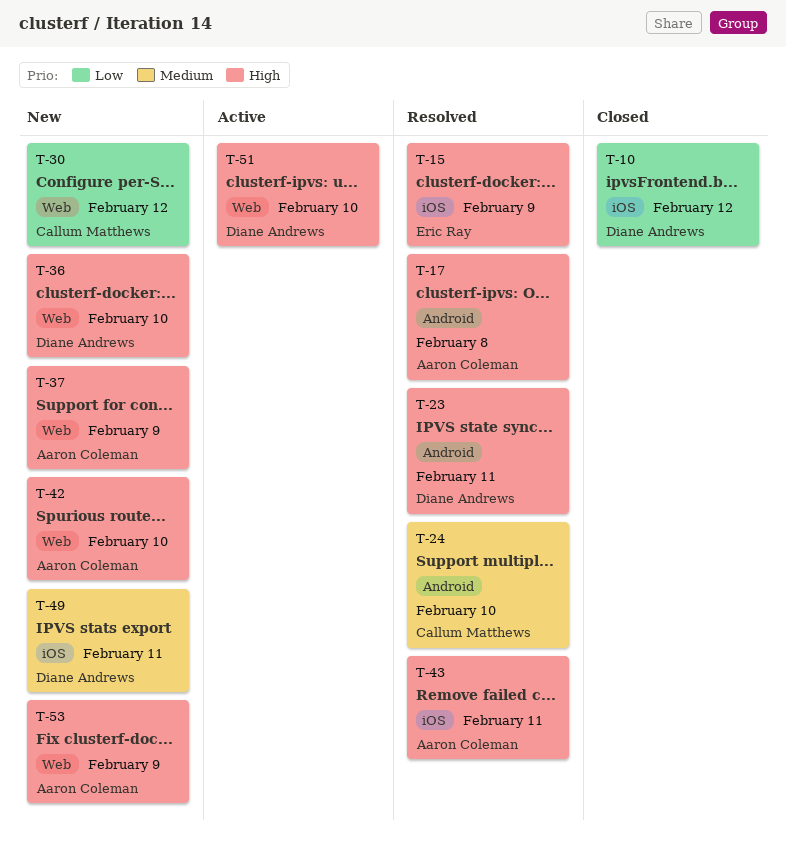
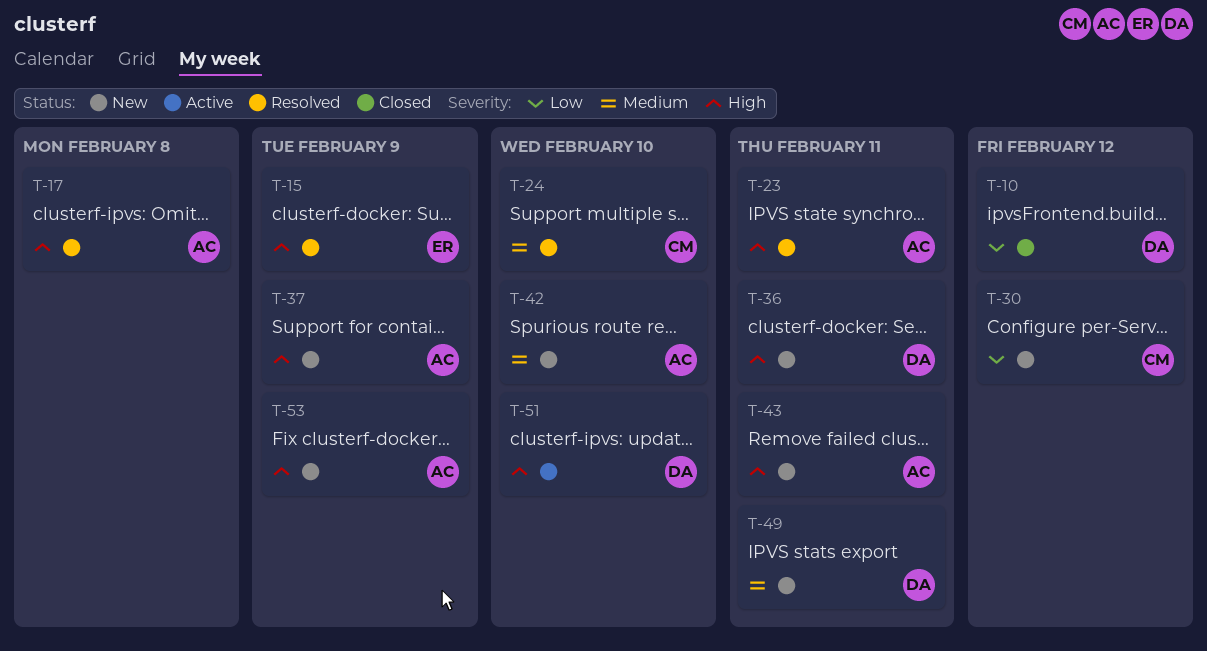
T-23, owner: Diane Andrews -> Aaron Coleman
T-36, due: Feb 10 -> Feb 11
T-42, priority: High -> Medium
T-43, status: Resolved -> New

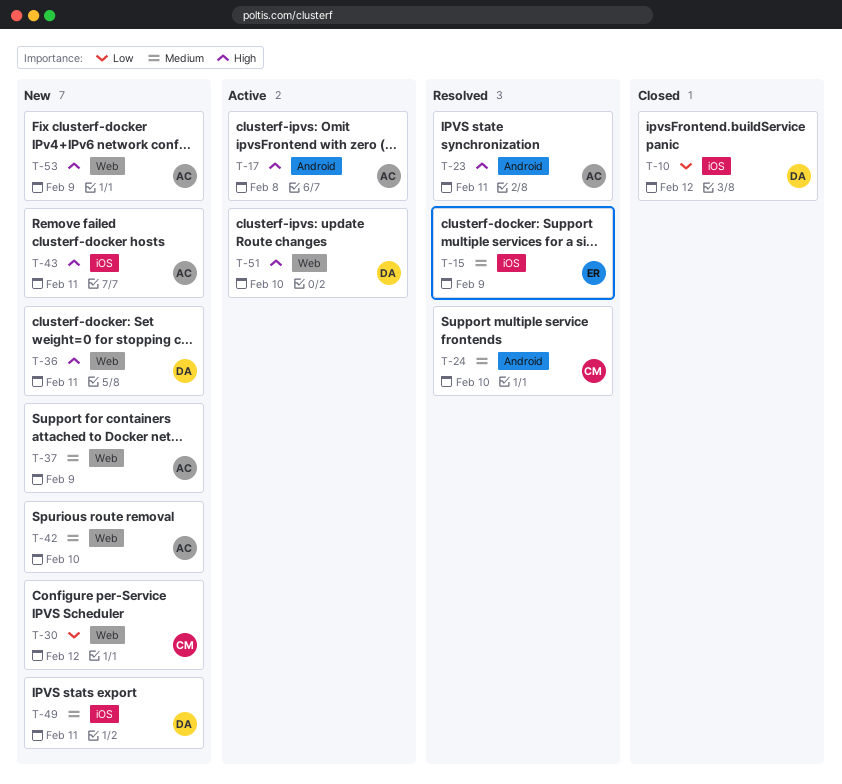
T-15, priority: High -> Medium
T-17, status: Resolved -> Active
T-37, priority: High -> Medium

